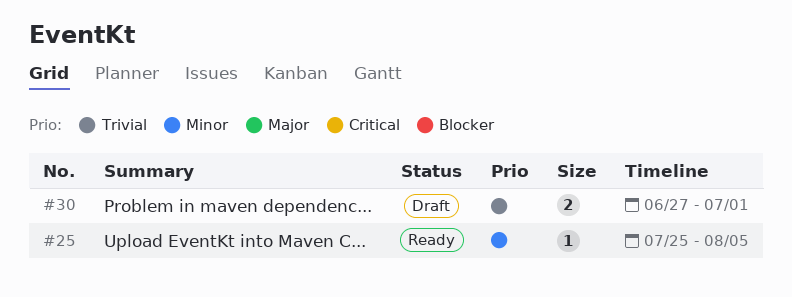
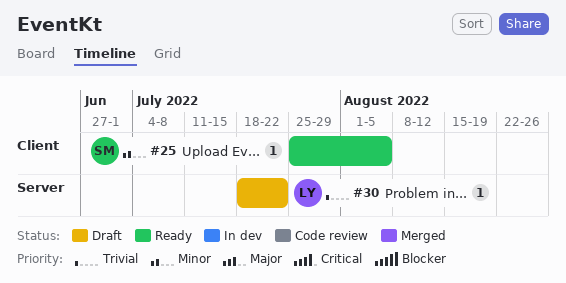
#30, estimate: 2 -> 1
#30, start: Jun 27 -> Jul 18
#30, due: Jul 1 -> Jul 22

